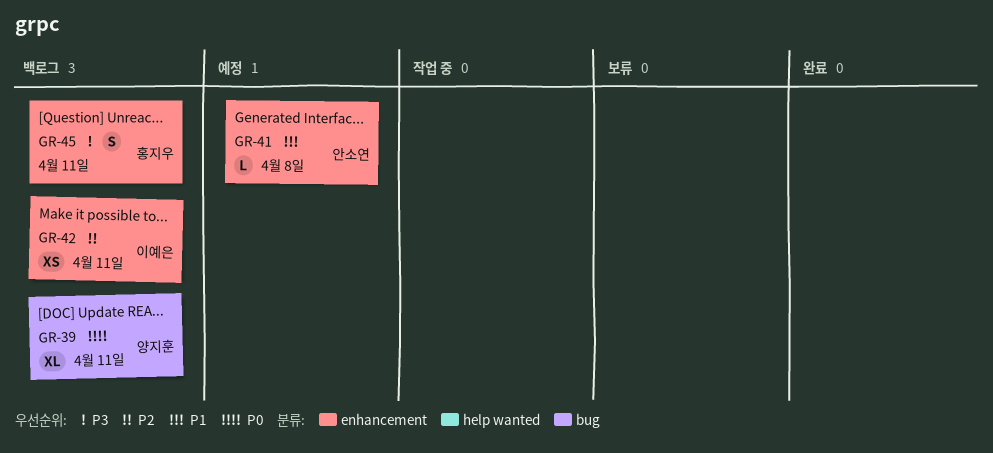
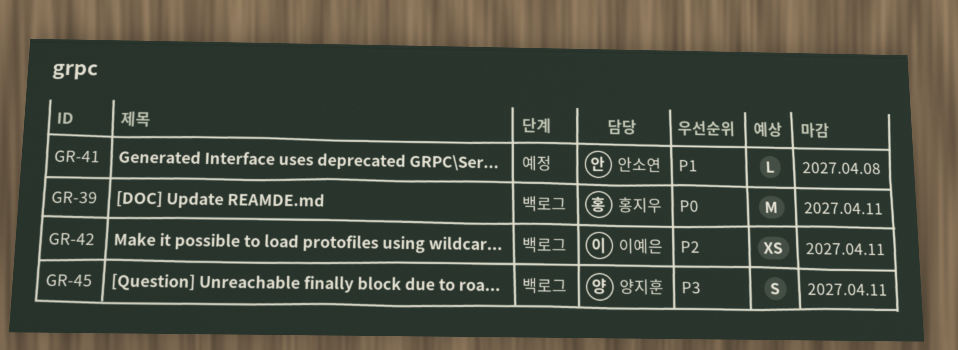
GR-39, owner: 양지훈 -> 홍지우
GR-39, estimate: XL -> M
GR-45, owner: 홍지우 -> 양지훈

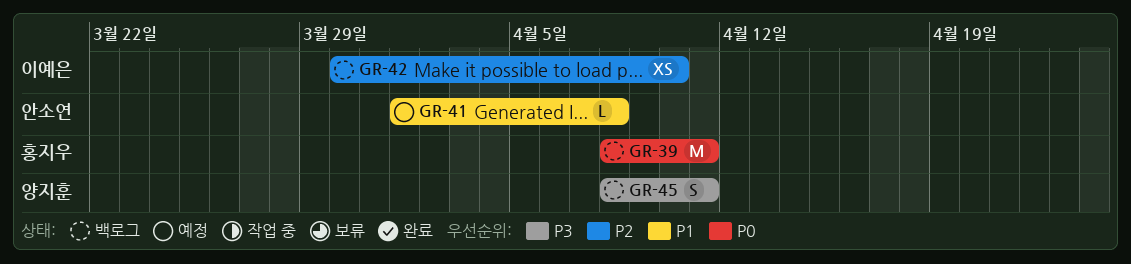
GR-42, due: Apr 11 -> Apr 10

